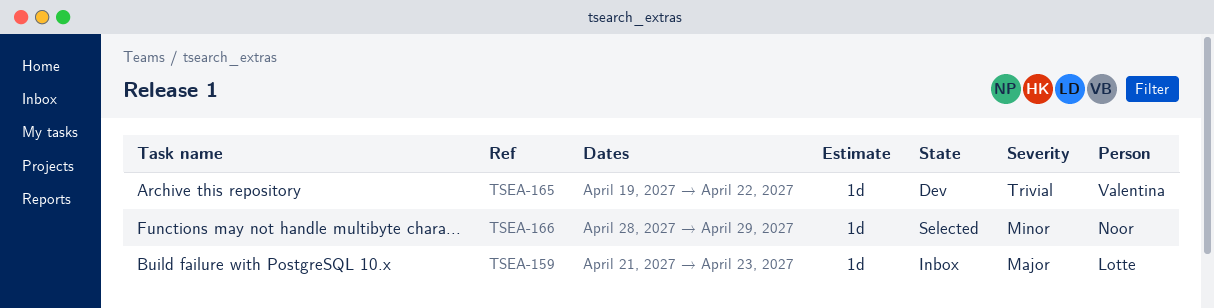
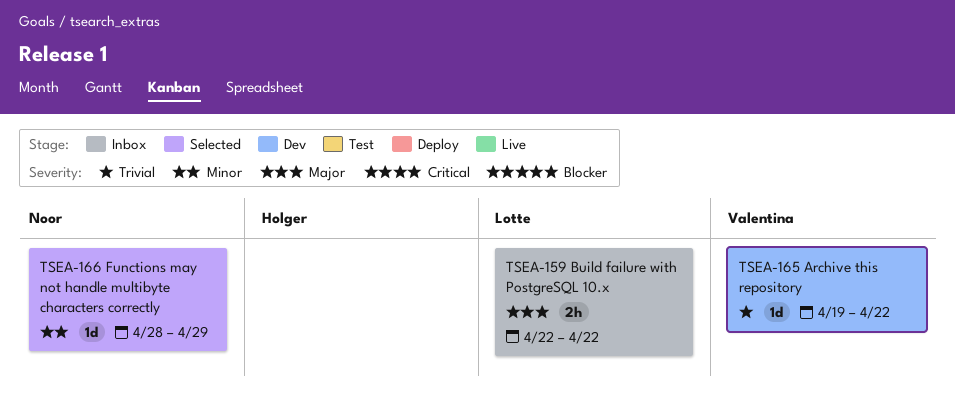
TSEA-159, estimate: 1d -> 2h
TSEA-159, start: Apr 21 -> Apr 22
TSEA-159, due: Apr 23 -> Apr 22

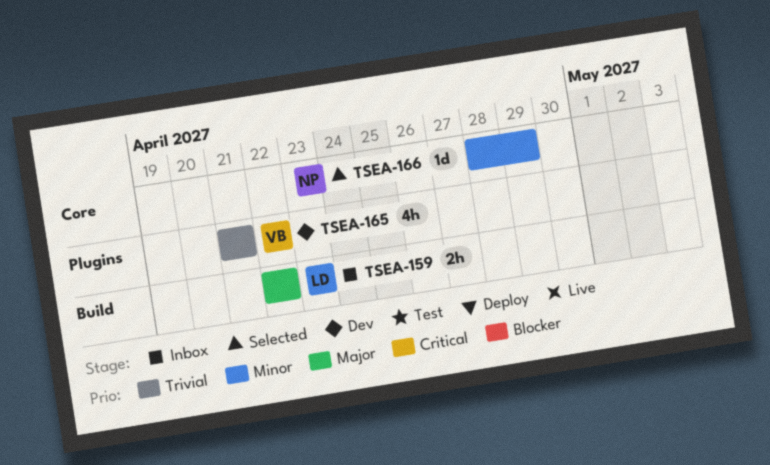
TSEA-165, estimate: 1d -> 4h
TSEA-165, start: Apr 19 -> Apr 21
TSEA-165, due: Apr 22 -> Apr 21

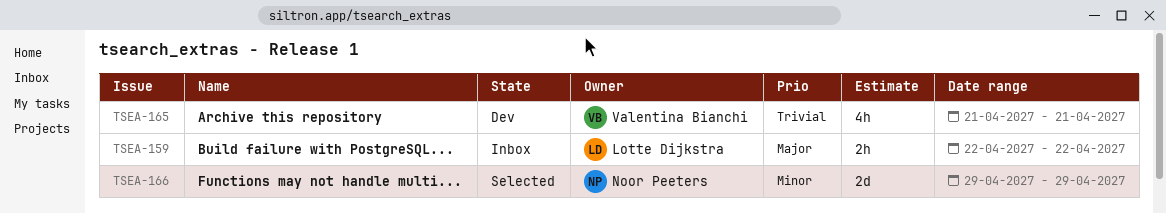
TSEA-166, estimate: 1d -> 2d
TSEA-166, start: Apr 28 -> Apr 29

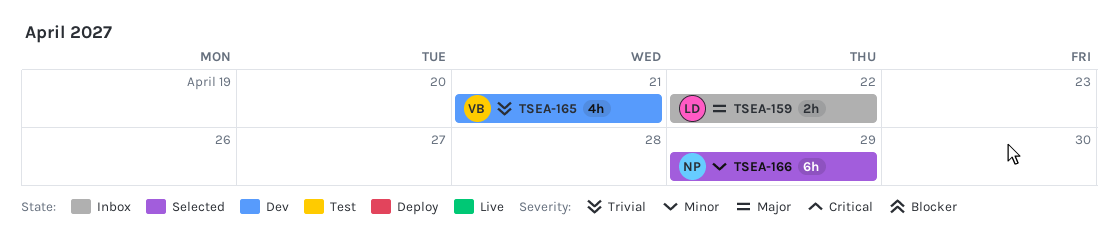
TSEA-166, estimate: 2d -> 6h

